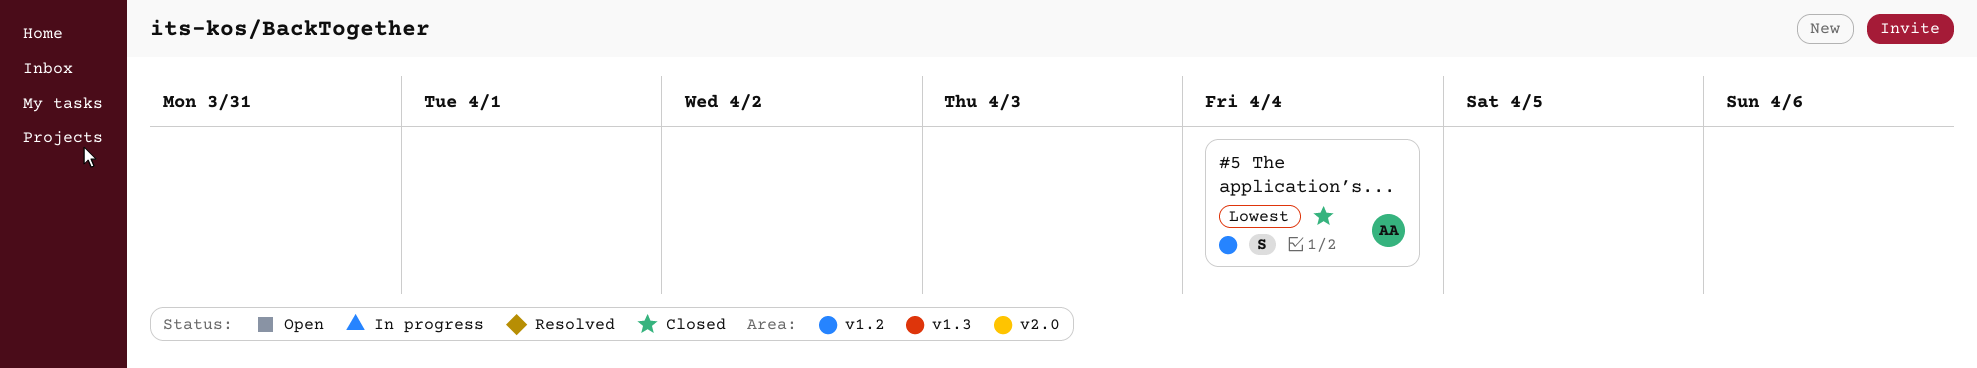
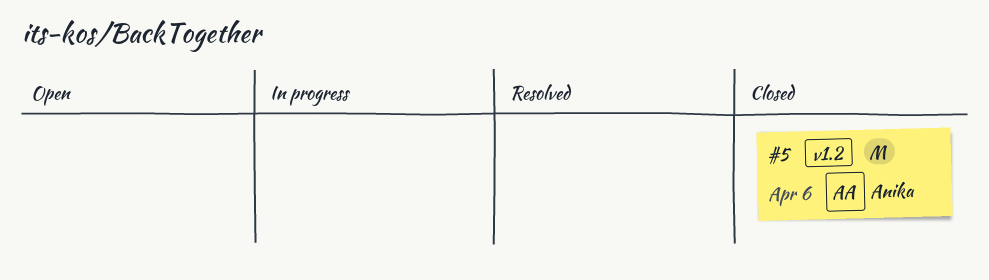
#5, estimate: S -> M
#5, due: Apr 4 -> Apr 6

